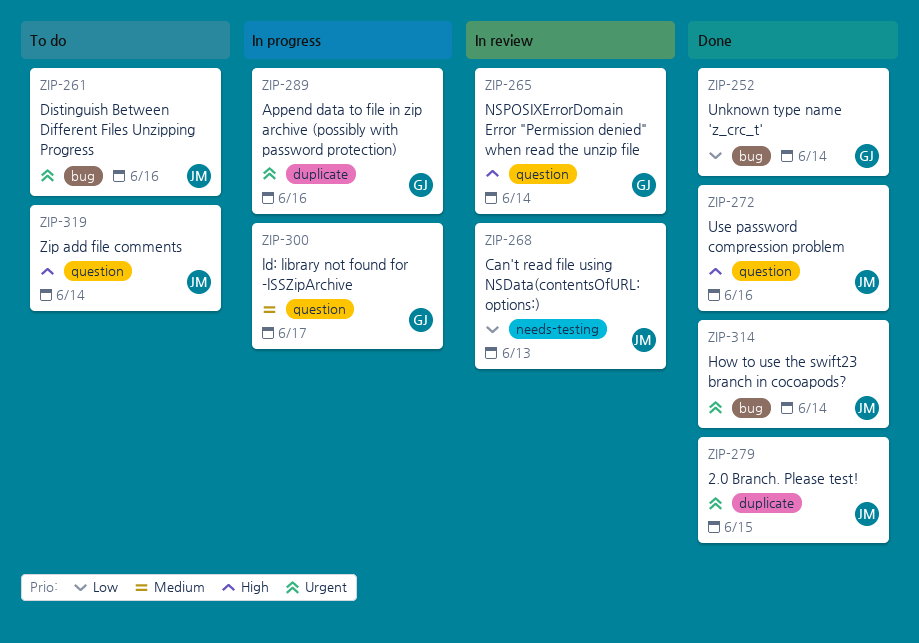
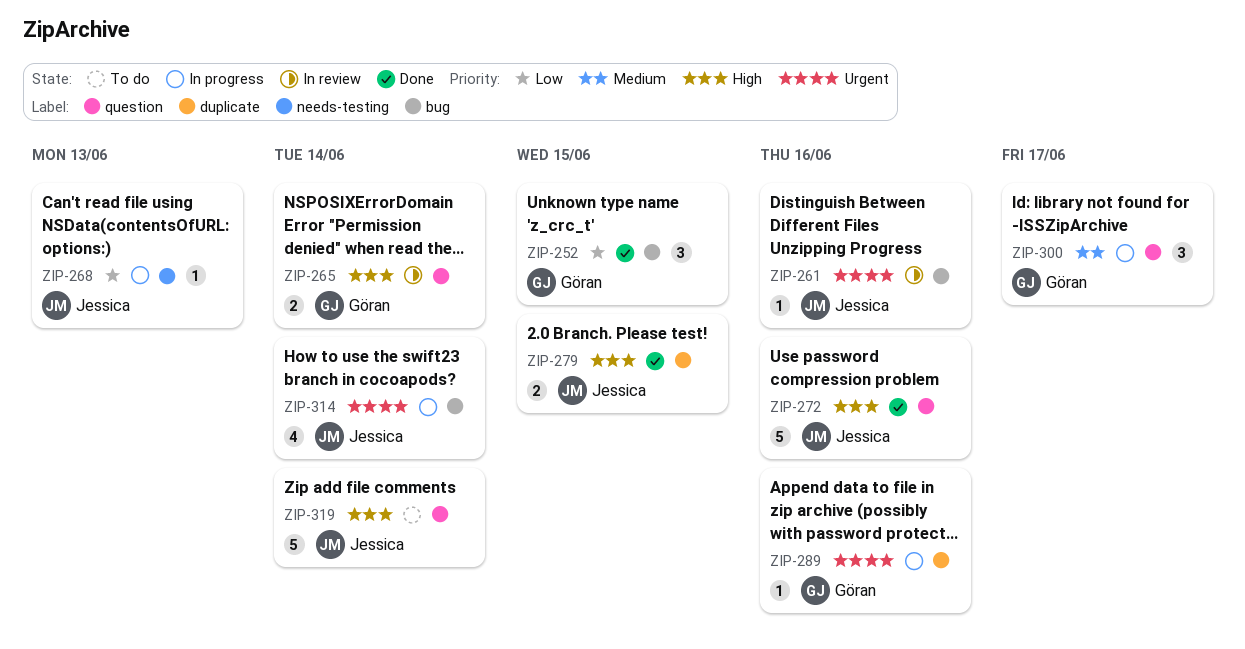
ZIP-252, due: Jun 14 -> Jun 15
ZIP-261, status: To do -> In review
ZIP-268, status: In review -> In progress
ZIP-279, priority: Urgent -> High
ZIP-314, status: Done -> In progress

